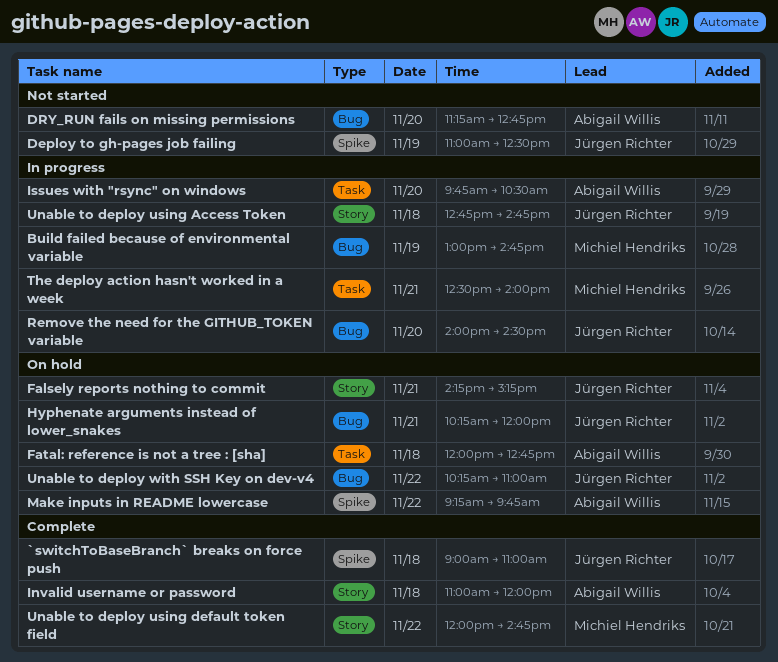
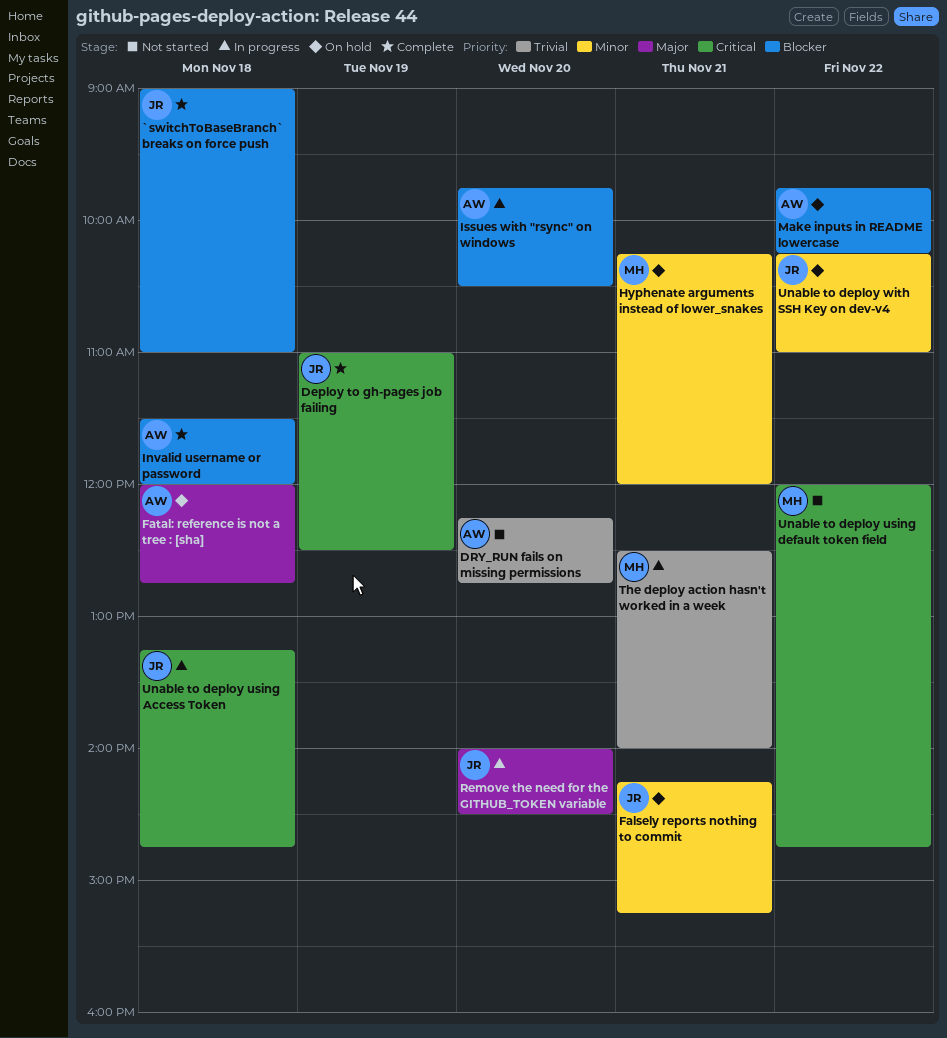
Build failed because of environmental variable: present -> none
Deploy to gh-pages job failing, status: Not started -> Complete
DRY_RUN fails on missing permissions, begins: 11:15 -> 12:15
Hyphenate arguments instead of lower_snakes, owner: Jürgen Richter -> Michiel Hendriks
Invalid username or password, begins: 11:00 -> 11:30
Make inputs in README lowercase, begins: 09:15 -> 09:45
Make inputs in README lowercase, ends: 09:45 -> 10:15
Unable to deploy using Access Token, begins: 12:45 -> 13:15
Unable to deploy using default token field, status: Complete -> Not started

